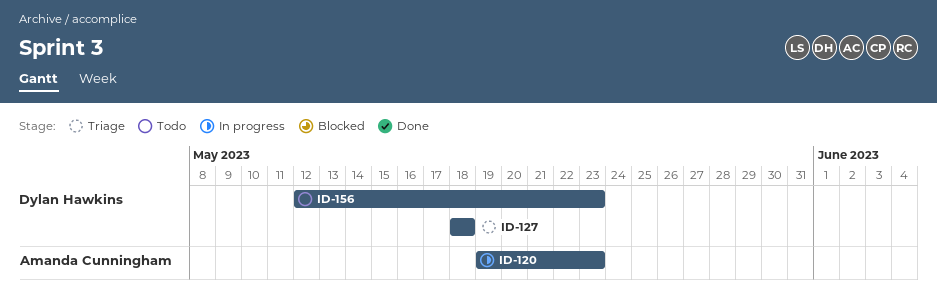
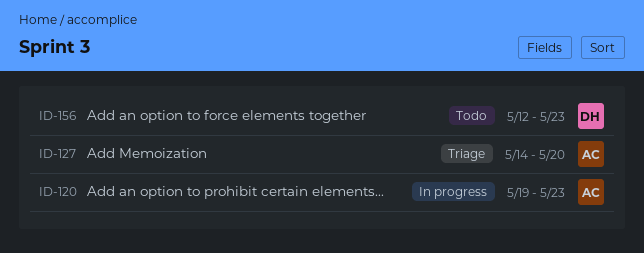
ID-127, owner: Dylan Hawkins -> Amanda Cunningham
ID-127, start: May 18 -> May 14
ID-127, due: May 18 -> May 20

